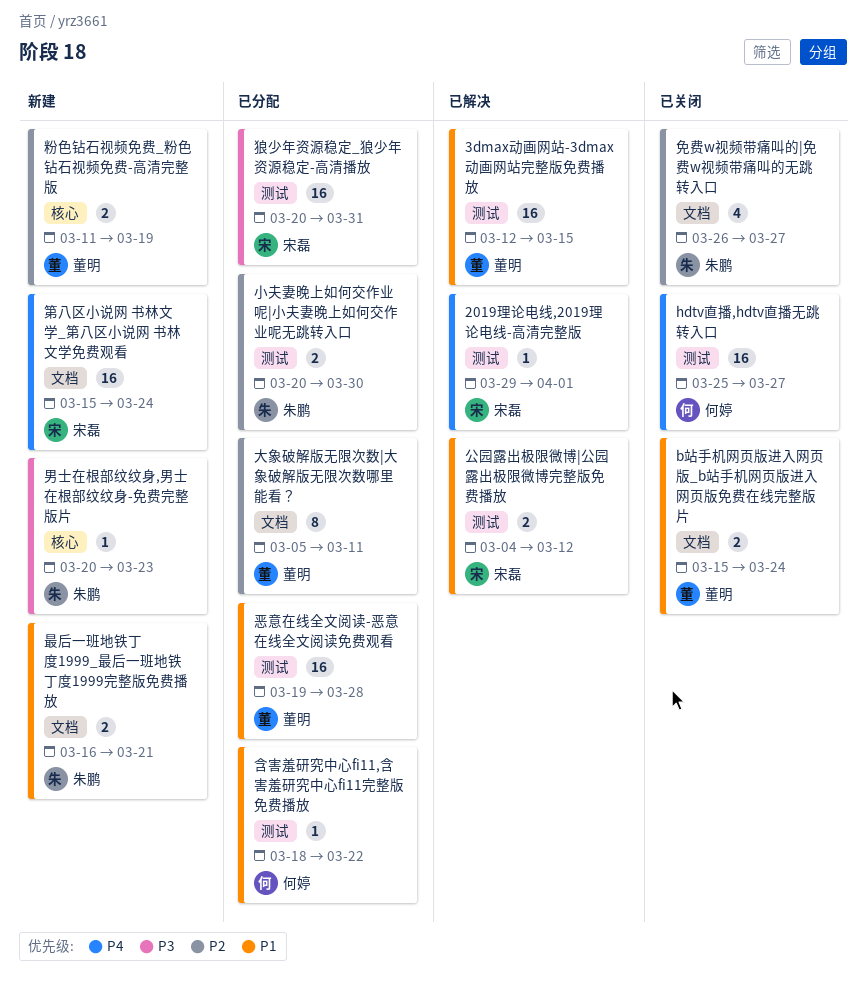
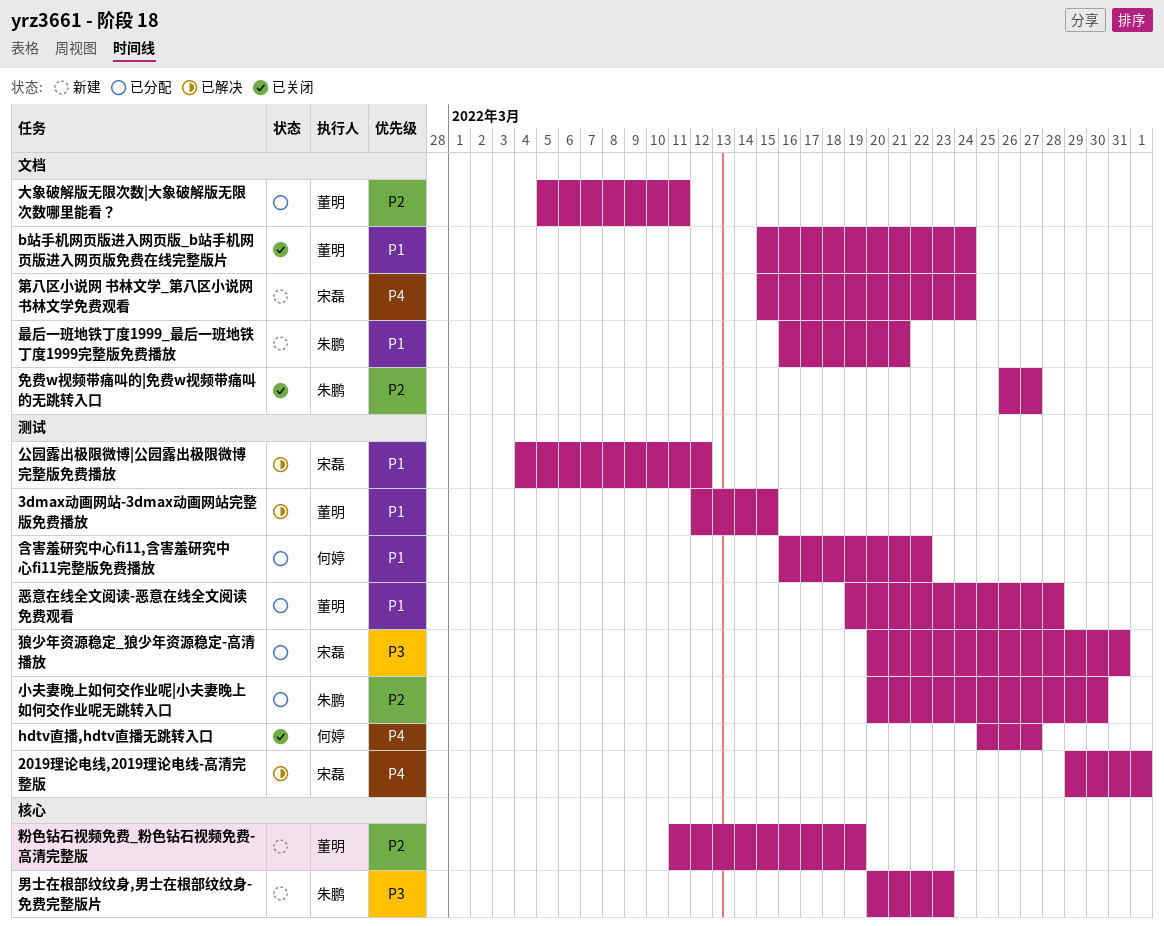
含害羞研究中心fi11,含害羞研究中心fi11完整版免费播放, start: Mar 18 -> Mar 16

